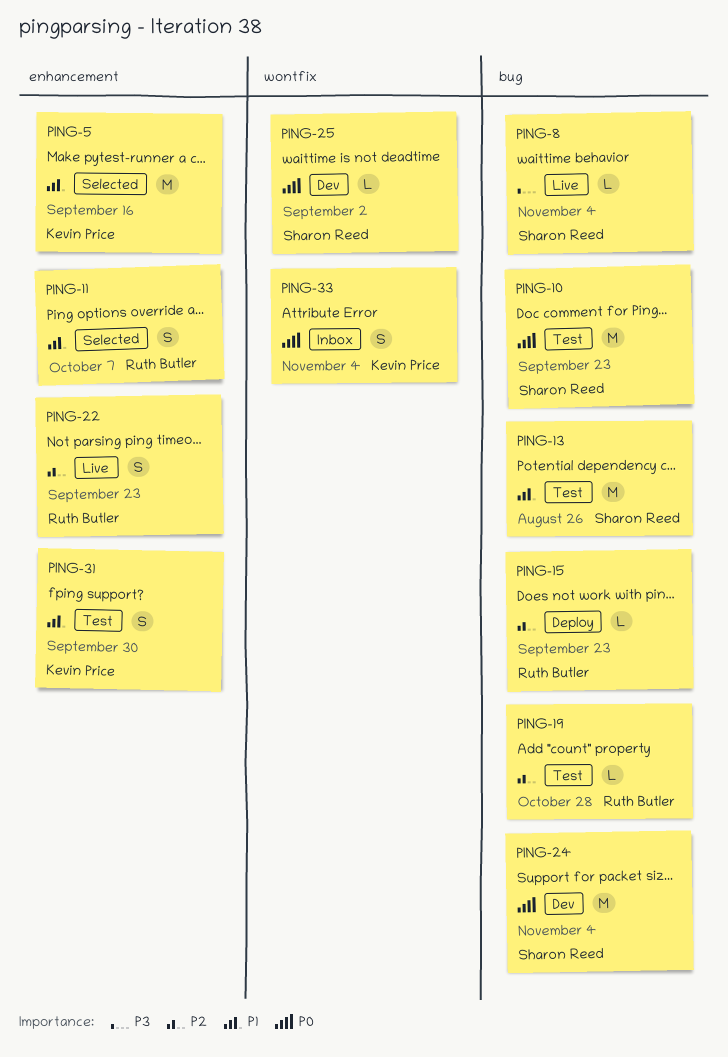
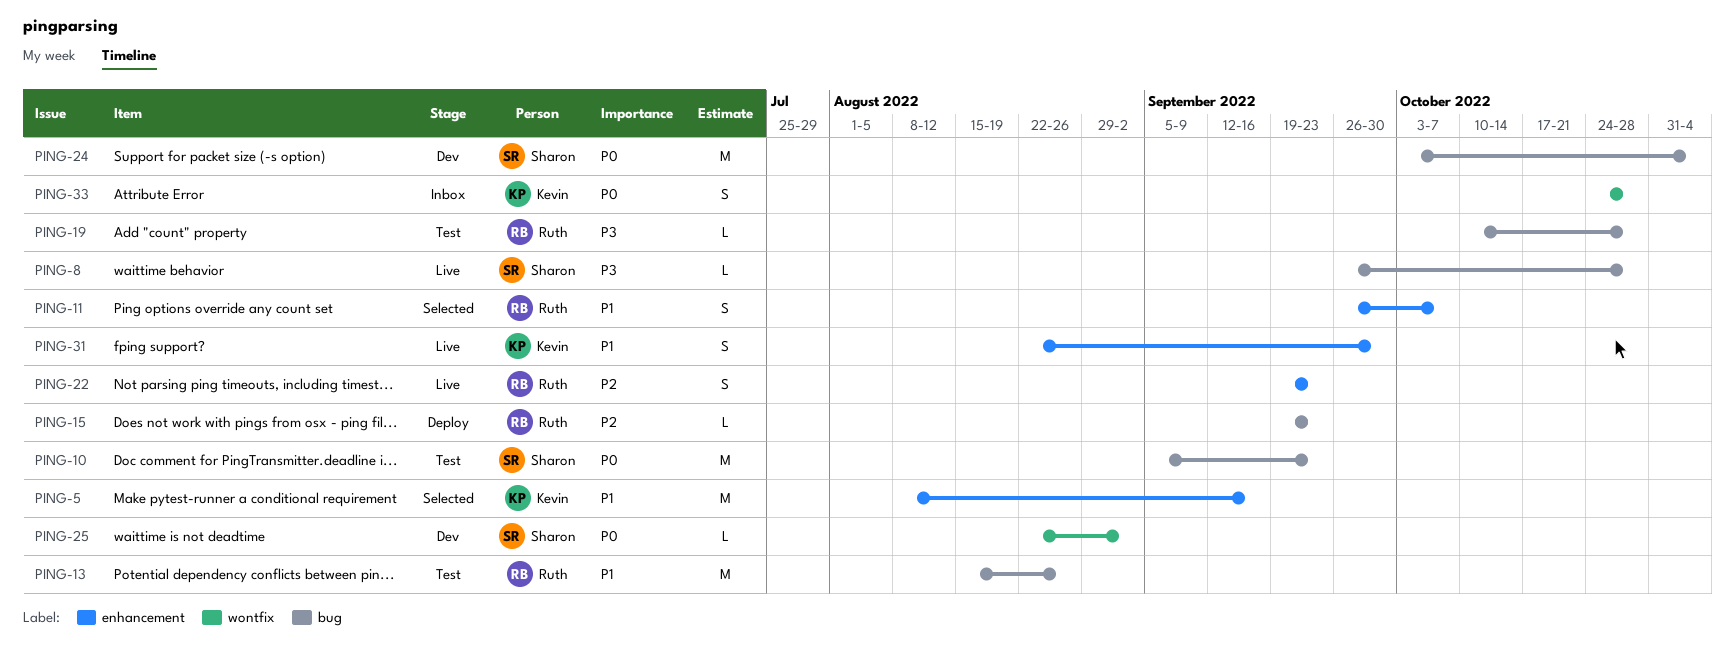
PING-8, due: Nov 4 -> Oct 28
PING-13, owner: Sharon Reed -> Ruth Butler
PING-19, priority: P2 -> P3
PING-31, status: Test -> Live
PING-33, due: Nov 4 -> Oct 28

